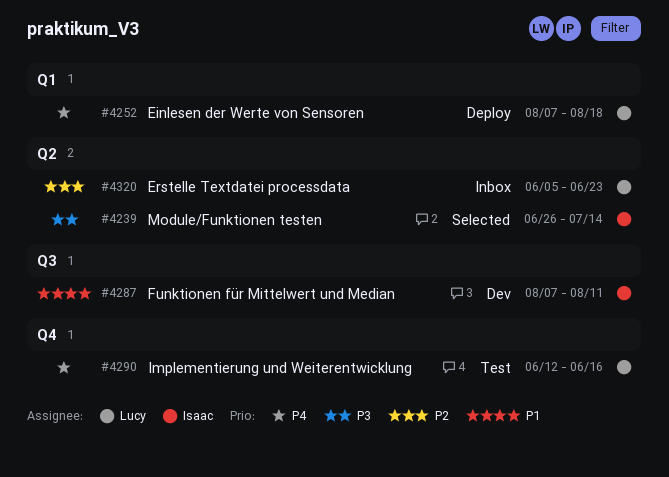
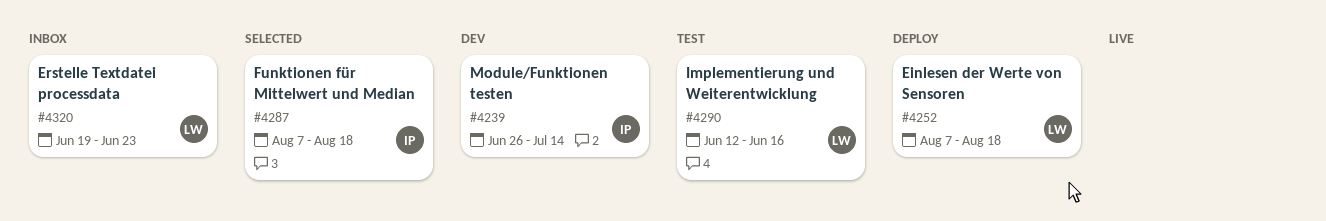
#4239, status: Selected -> Dev
#4287, status: Dev -> Selected
#4287, due: Aug 11 -> Aug 18
#4320, start: Jun 5 -> Jun 19

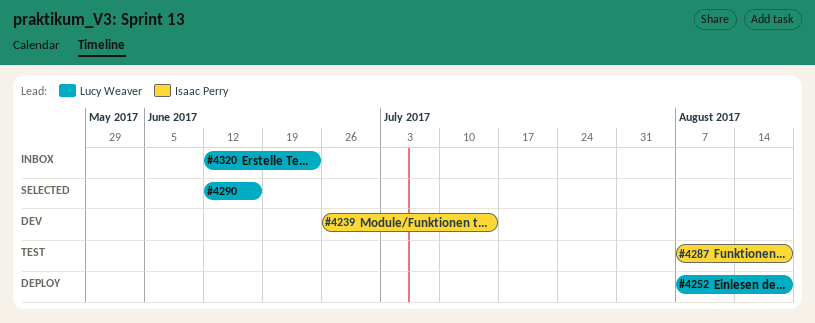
#4287, status: Selected -> Test
#4290, status: Test -> Selected
#4320, start: Jun 19 -> Jun 12

